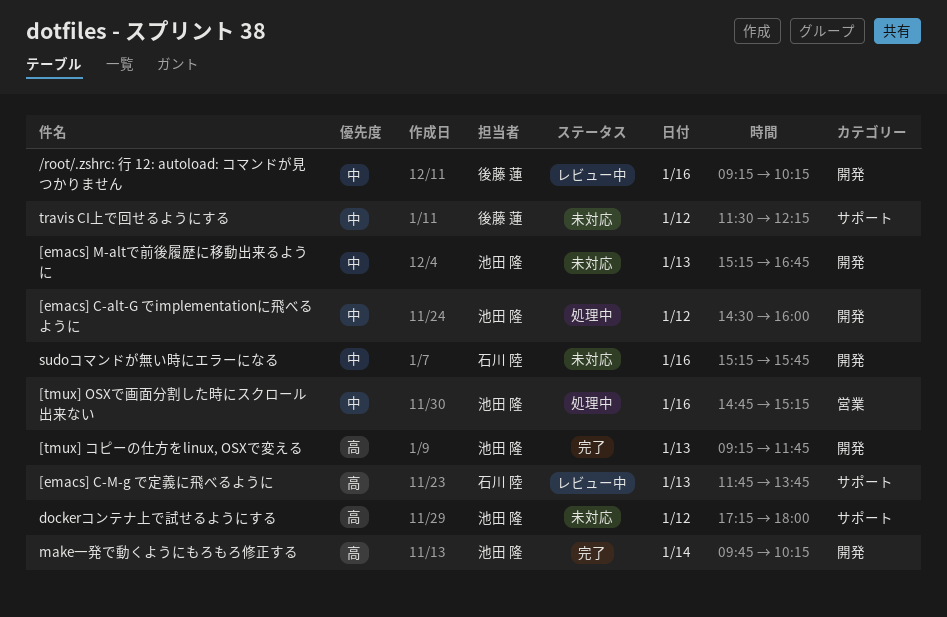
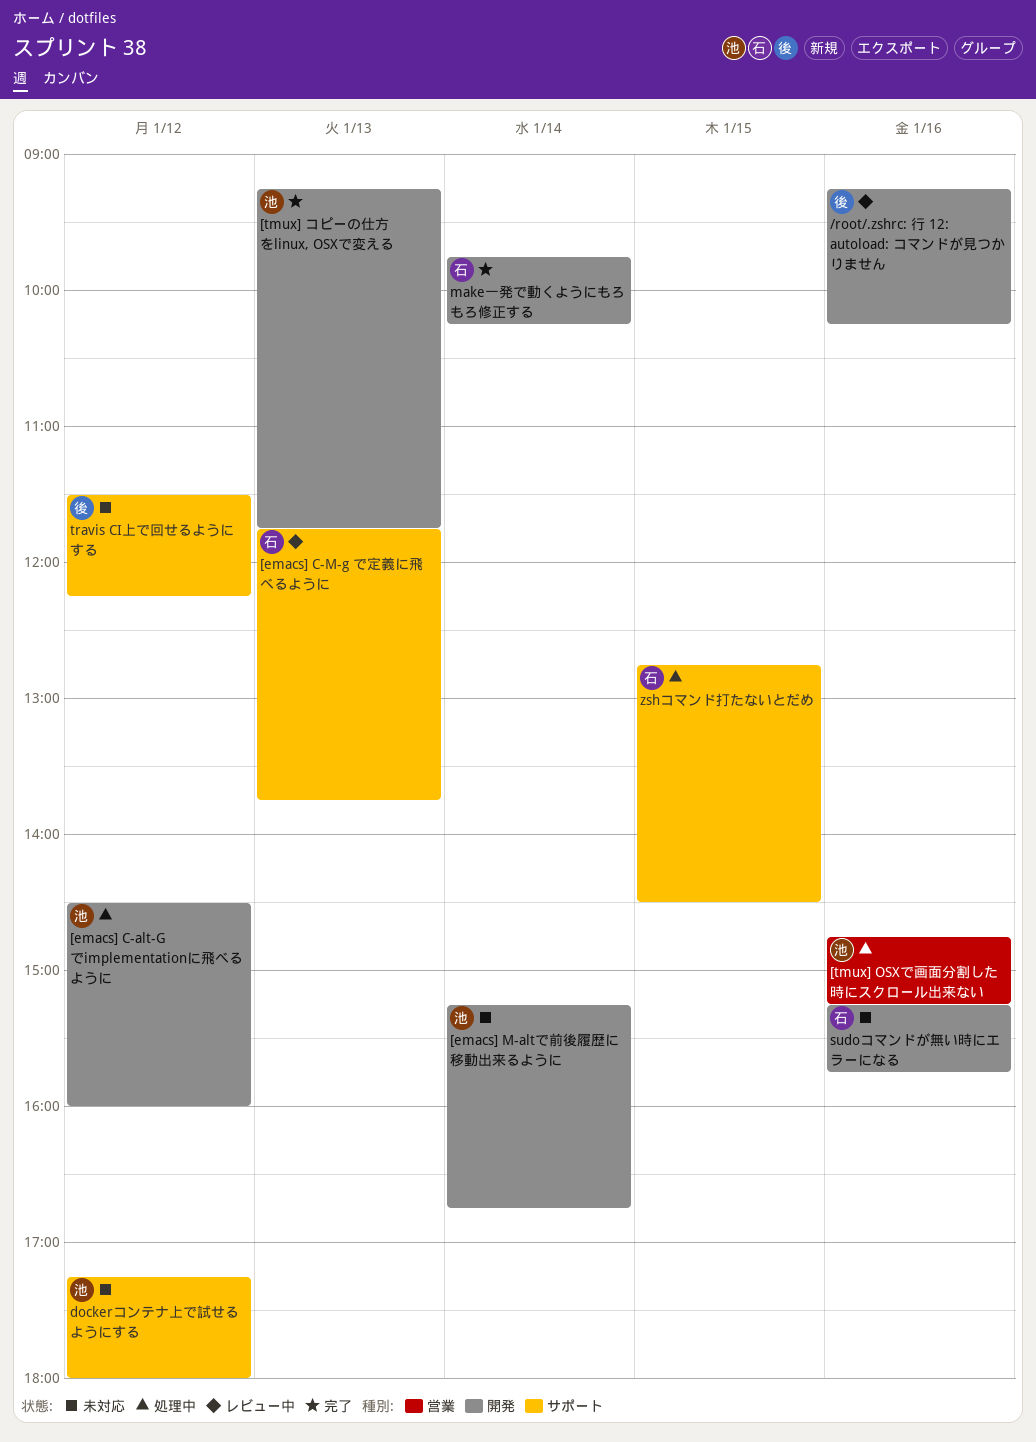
[emacs] M-altで前後履歴に移動出来るように, day: Jan 13 -> Jan 14
make一発で動くようにもろもろ修正する, owner: 池田 隆 -> 石川 陸
zshコマンド打たないとだめ: none -> present

